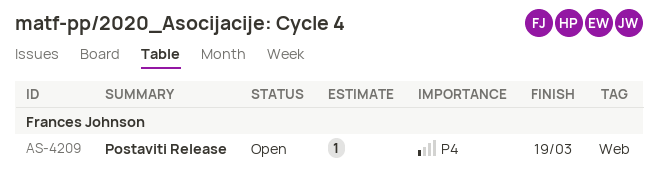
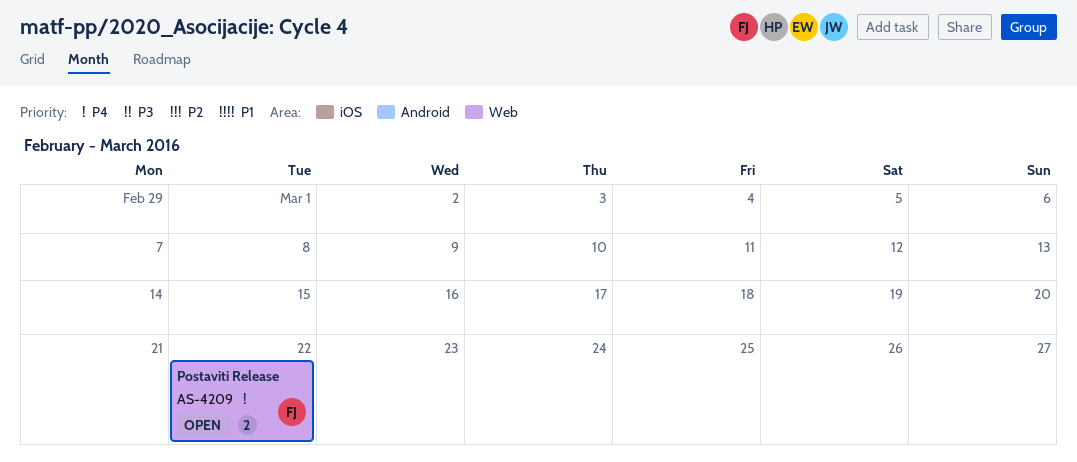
AS-4209, estimate: 1 -> 2
AS-4209, due: Mar 19 -> Mar 22

